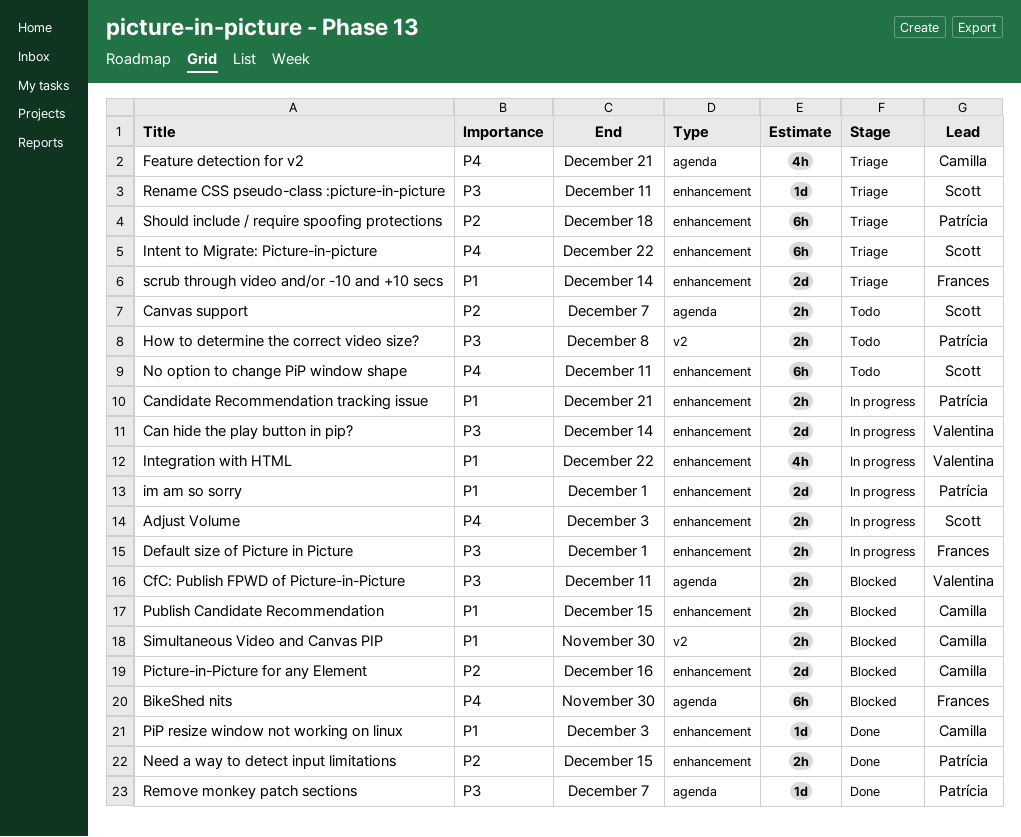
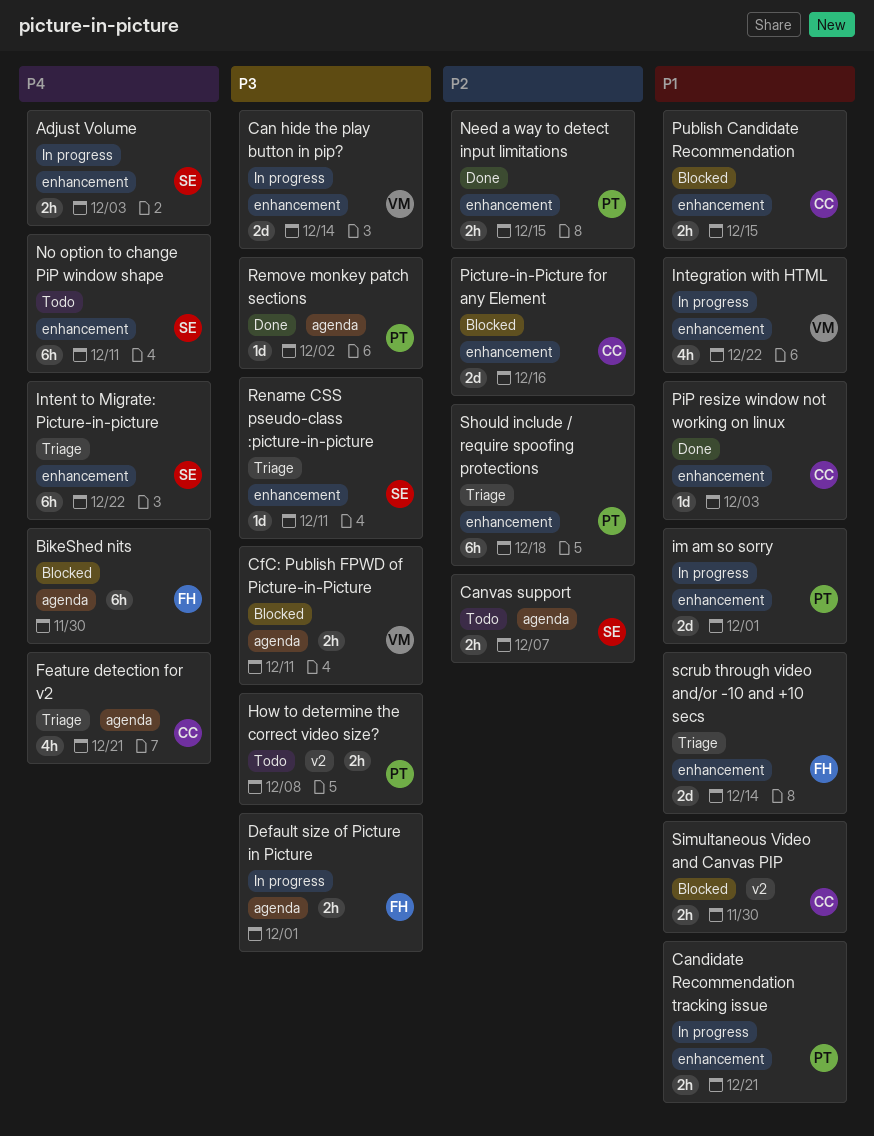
Default size of Picture in Picture, label: enhancement -> agenda
Remove monkey patch sections, due: Dec 7 -> Dec 2

